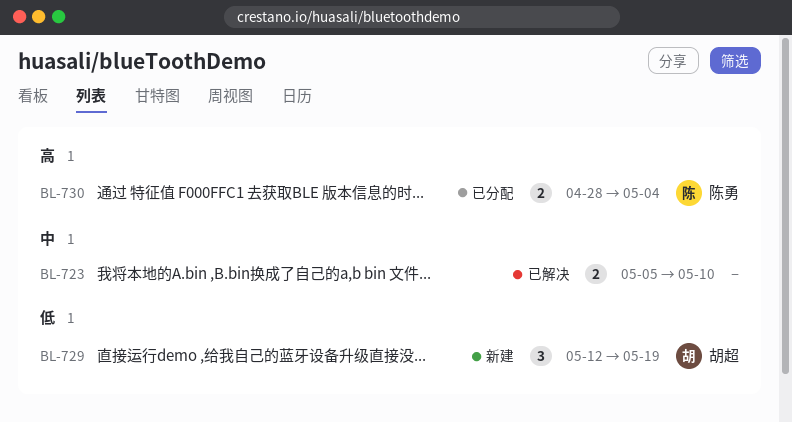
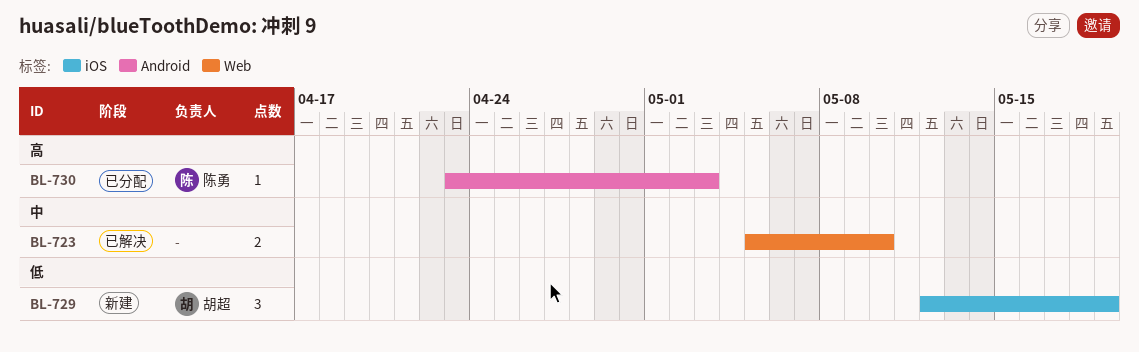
BL-730, estimate: 2 -> 1
BL-730, start: Apr 28 -> Apr 23
BL-730, due: May 4 -> May 3

